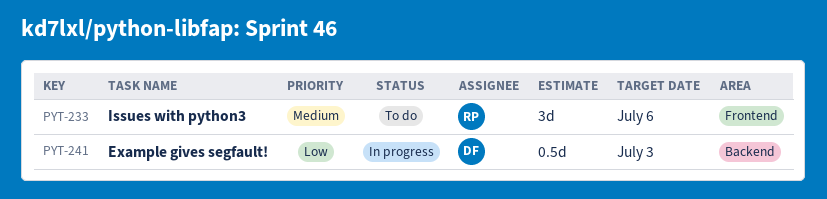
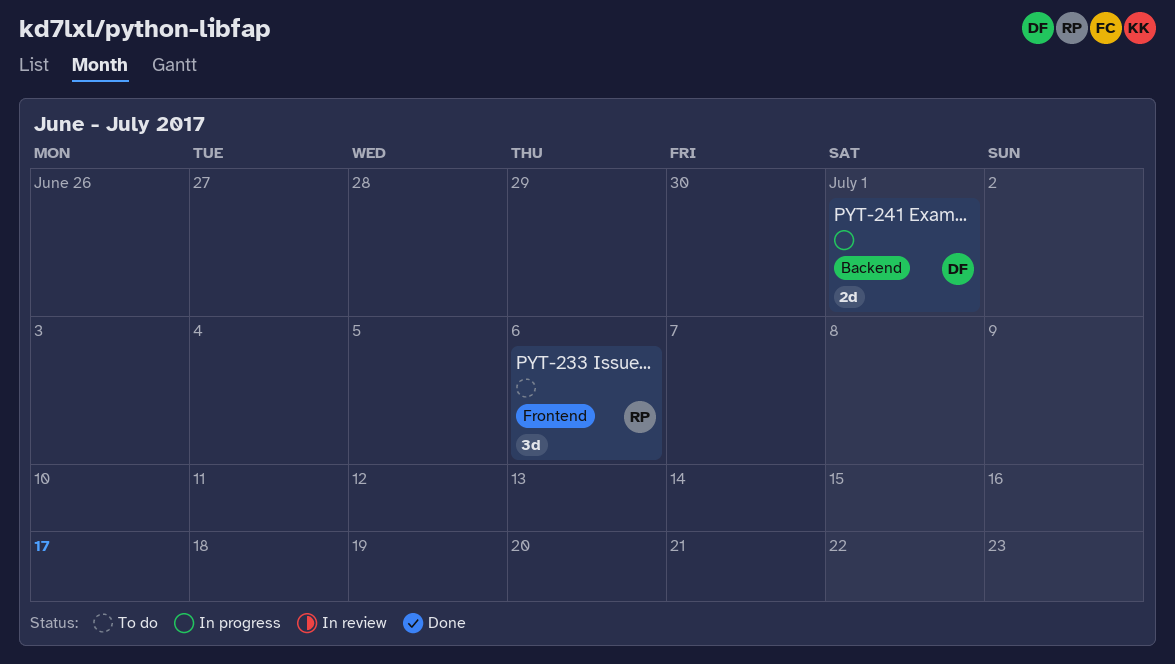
PYT-241, estimate: 0.5d -> 2d
PYT-241, due: Jul 3 -> Jul 1

